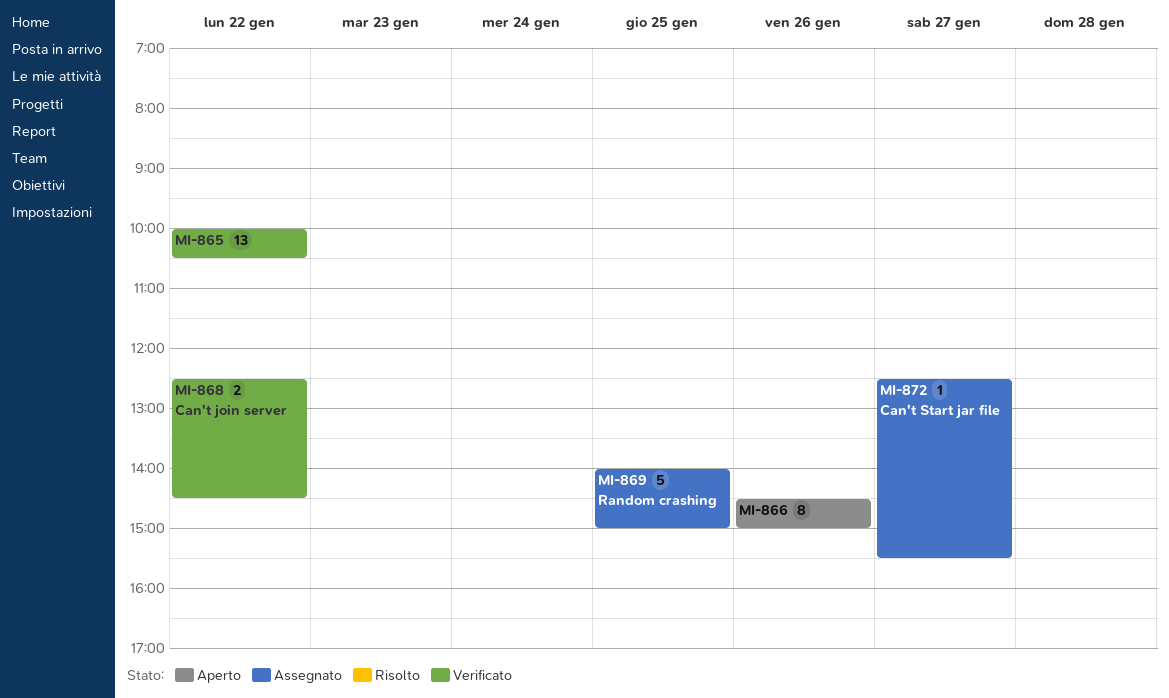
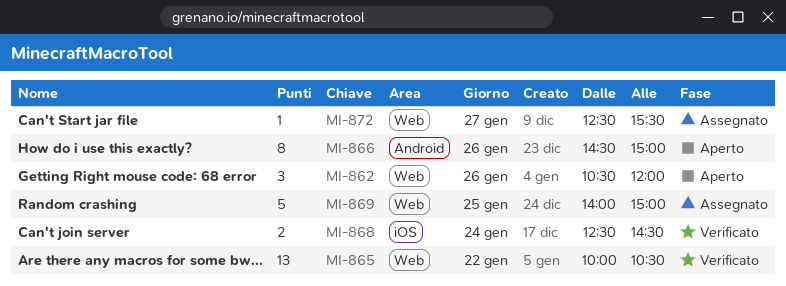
MI-862: none -> present
MI-868, day: Jan 22 -> Jan 24

